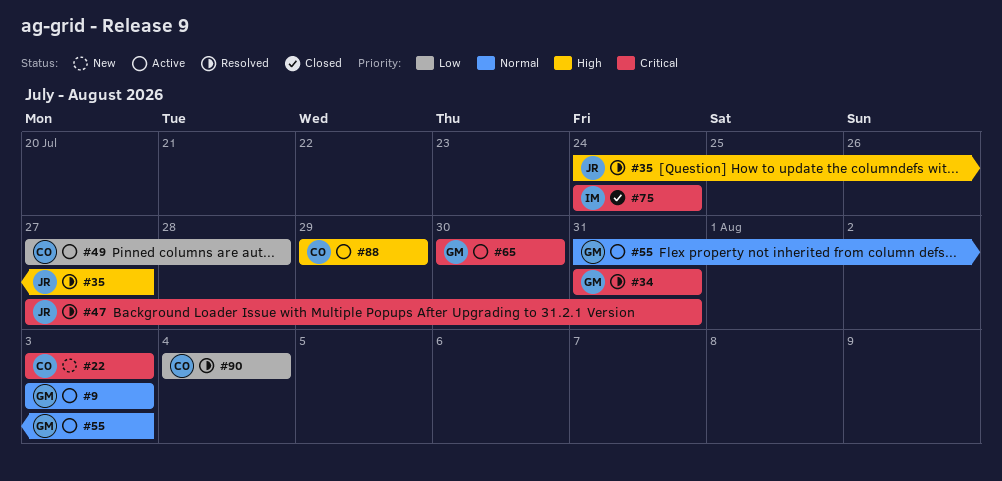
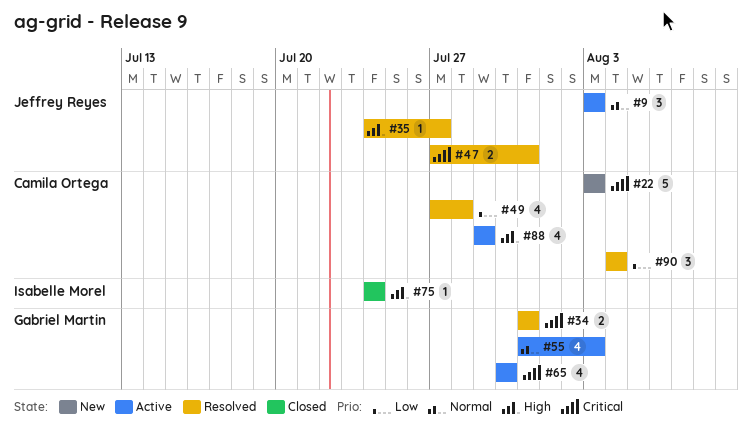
#9, owner: Gabriel Martin -> Jeffrey Reyes
#49, status: Active -> Resolved
#75, priority: Critical -> High

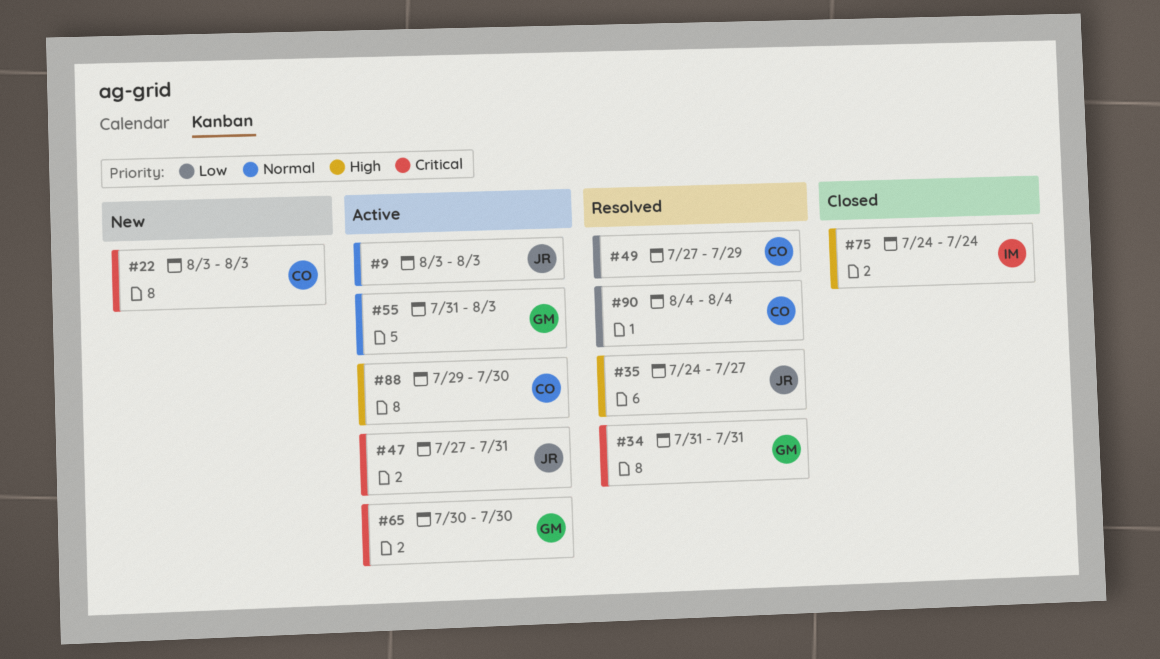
#47, status: Resolved -> Active
#49, due: Jul 28 -> Jul 29
#88, due: Jul 29 -> Jul 30

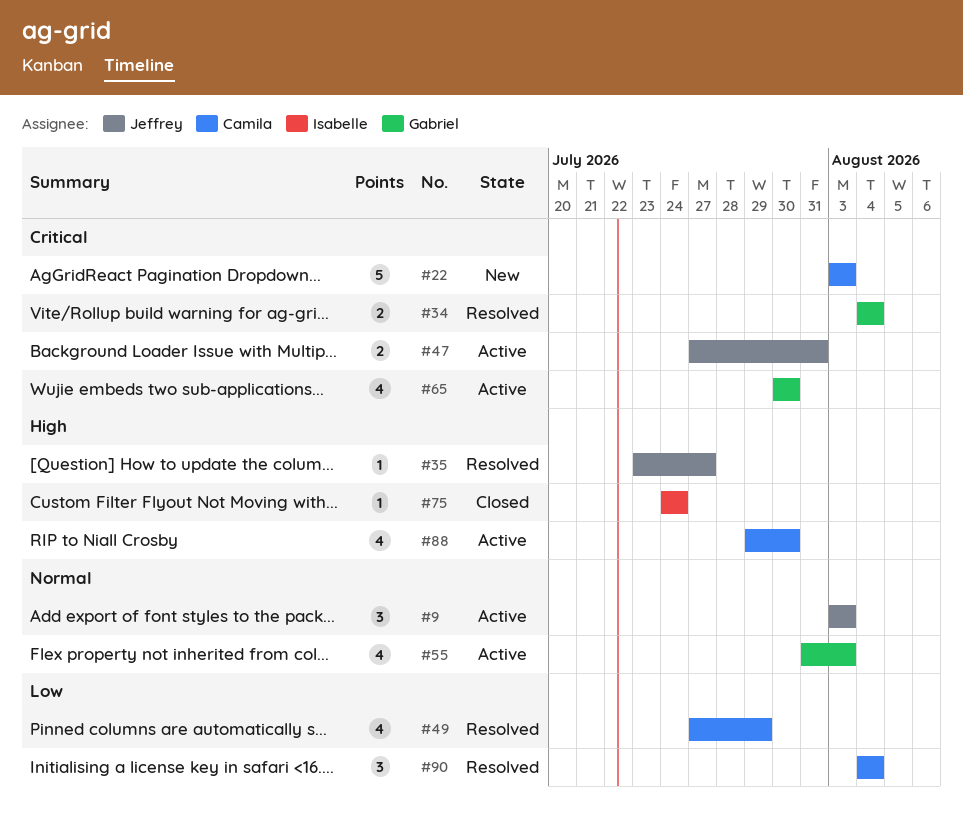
#34, start: Jul 31 -> Aug 4
#34, due: Jul 31 -> Aug 4
#35, start: Jul 24 -> Jul 23

